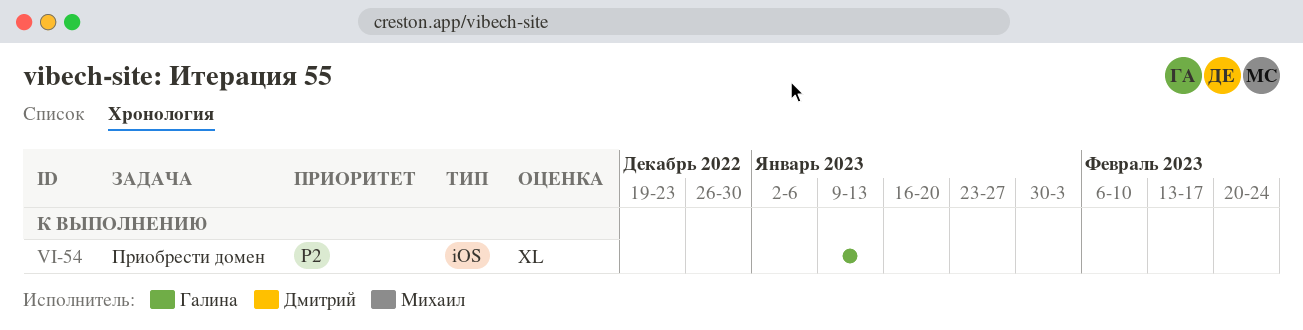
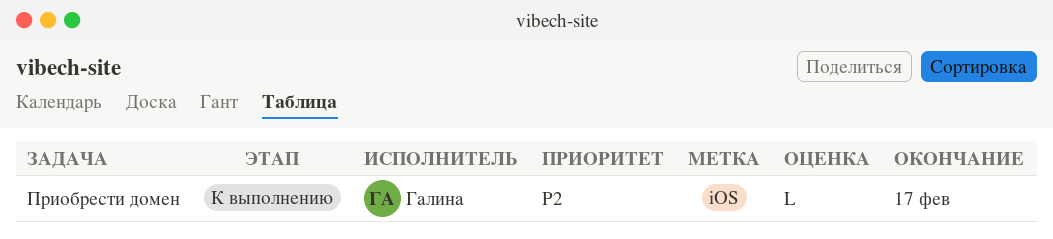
Приобрести домен, estimate: XL -> L
Приобрести домен, due: Jan 13 -> Feb 17

